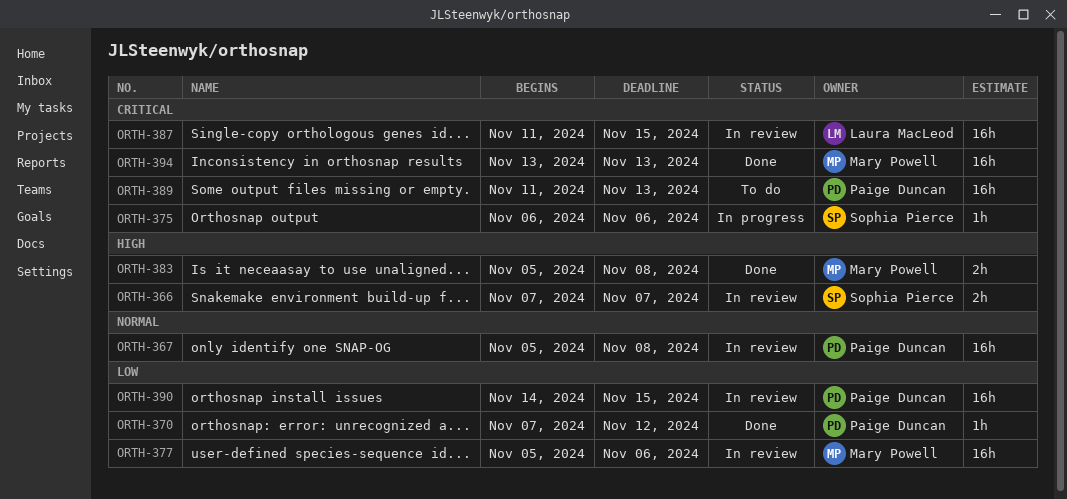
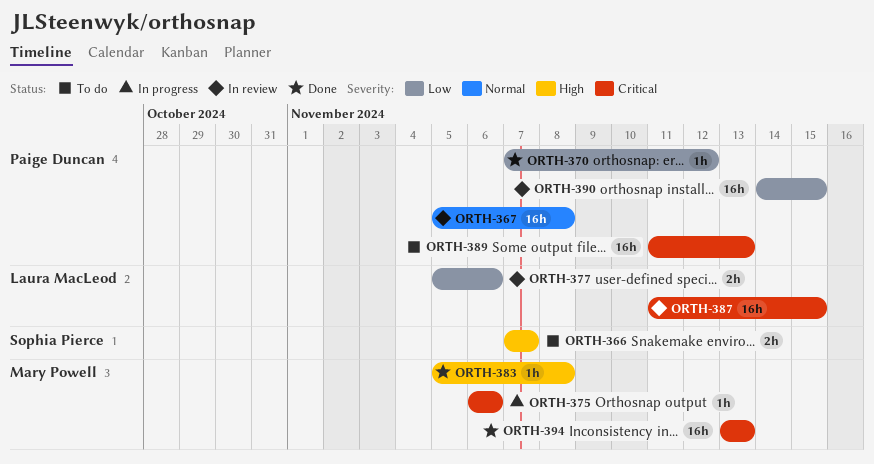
ORTH-366, status: In review -> To do
ORTH-375, owner: Sophia Pierce -> Mary Powell
ORTH-377, owner: Mary Powell -> Laura MacLeod
ORTH-377, estimate: 16h -> 2h
ORTH-383, estimate: 2h -> 1h

